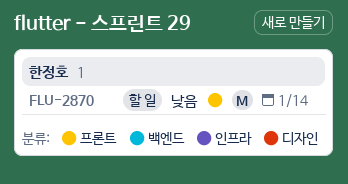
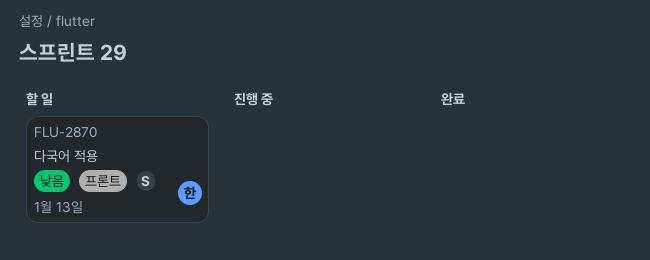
FLU-2870, estimate: M -> S
FLU-2870, due: Jan 14 -> Jan 13

